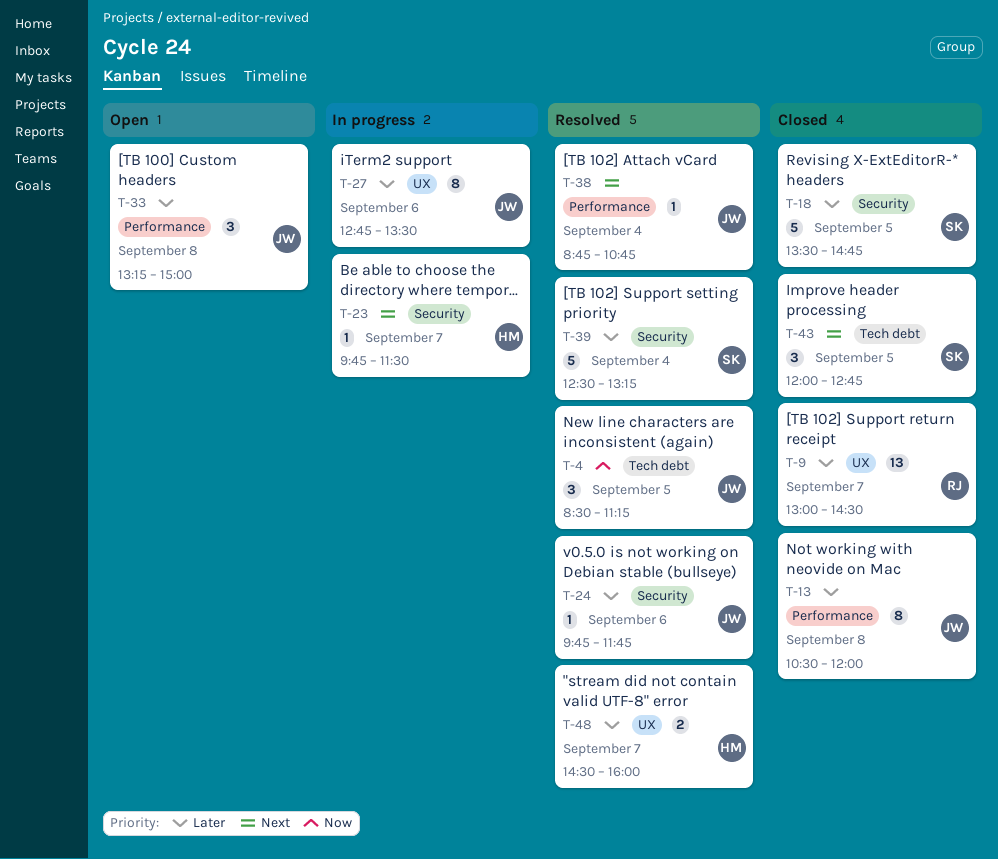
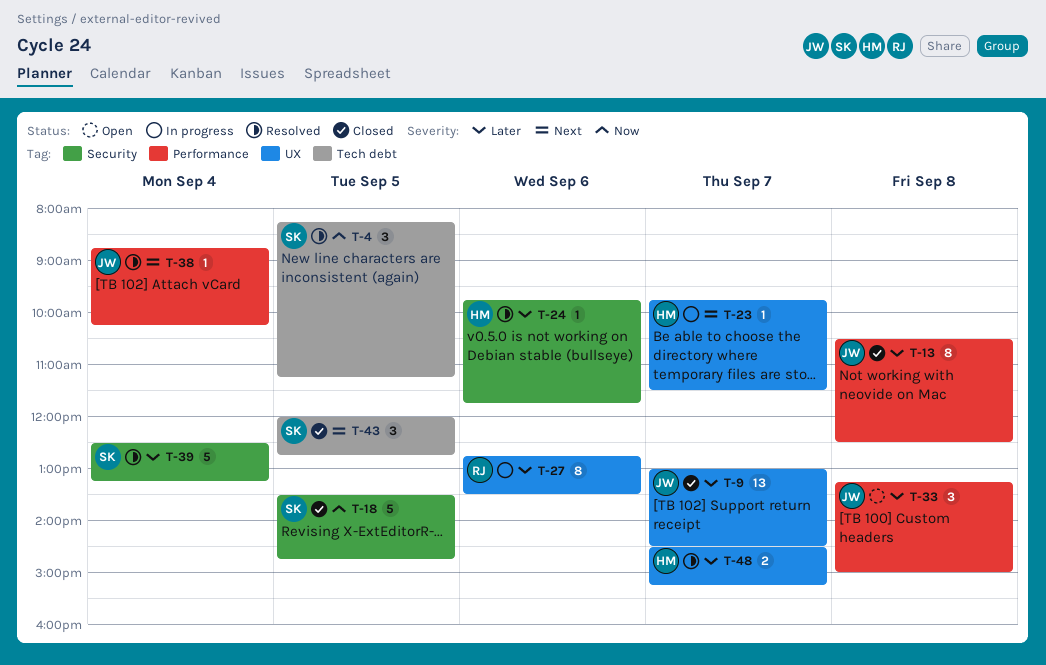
T-4, owner: JW -> SK
T-4, begins: 08:30 -> 08:15
T-9, owner: RJ -> JW
T-13, ends: 12:00 -> 12:30
T-18, priority: Later -> Now
T-23, label: Security -> UX
T-24, owner: JW -> HM
T-27, owner: JW -> RJ
T-38, ends: 10:45 -> 10:15
T-48, ends: 16:00 -> 15:15

